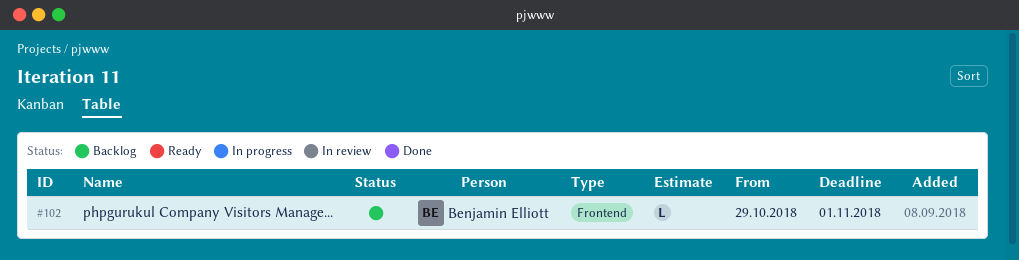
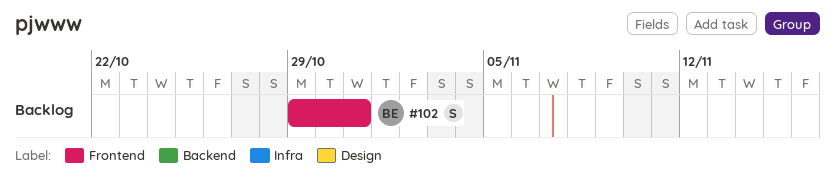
#102, estimate: L -> S
#102, due: Nov 1 -> Oct 31

